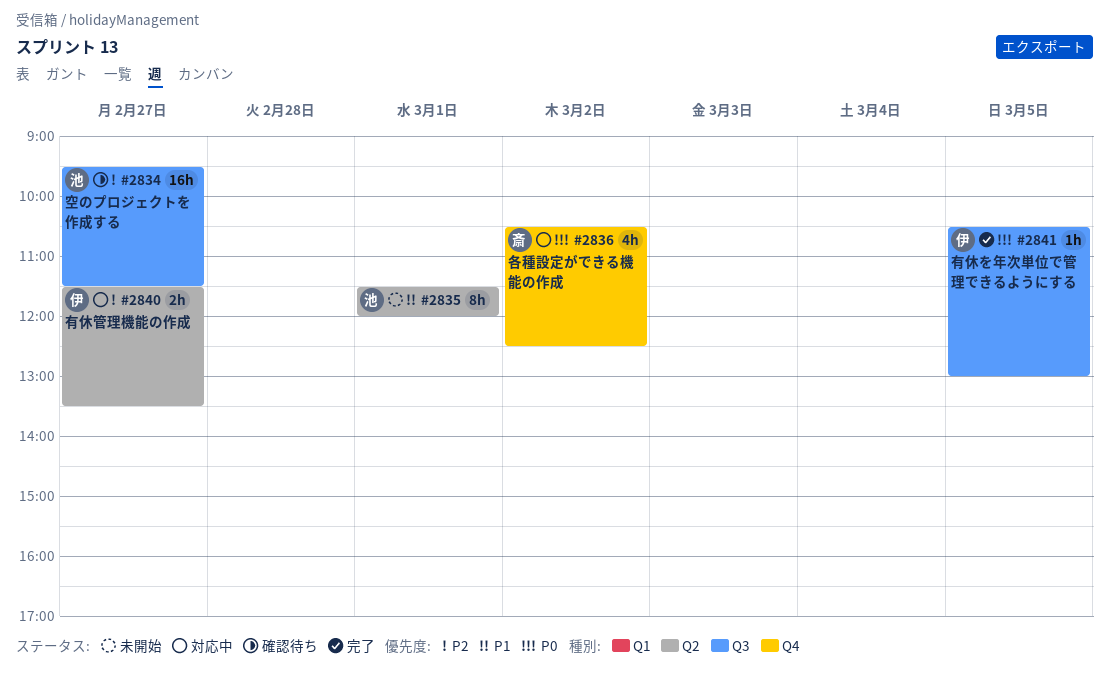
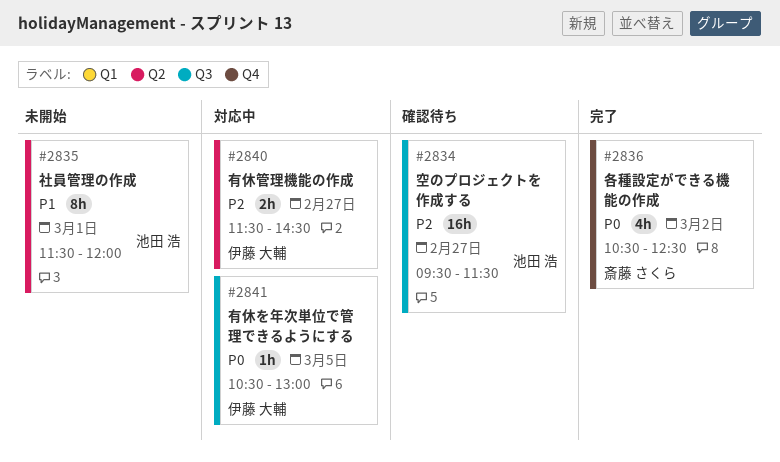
#2836, status: 対応中 -> 完了
#2840, ends: 13:30 -> 14:30
#2841, status: 完了 -> 対応中

